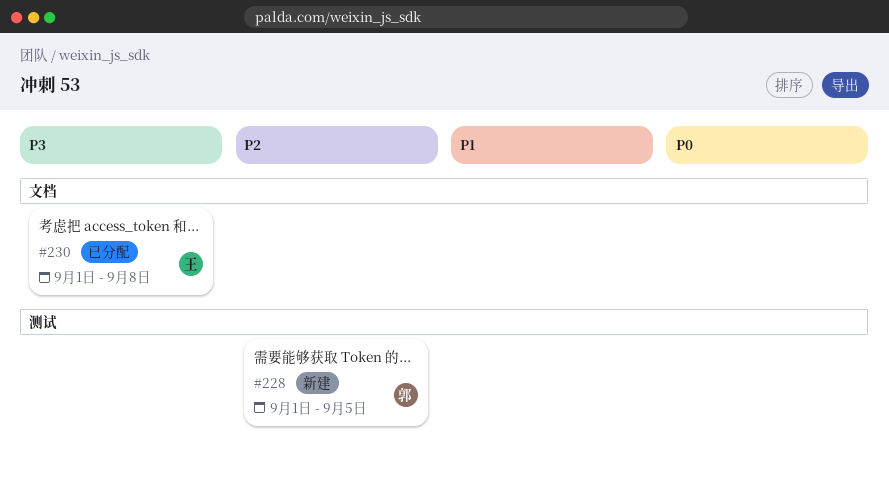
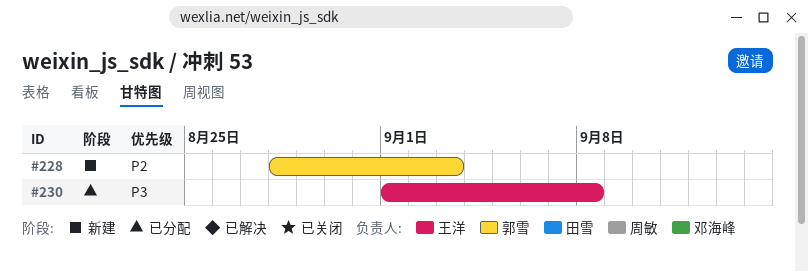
#228, start: Sep 1 -> Aug 28
#228, due: Sep 5 -> Sep 3

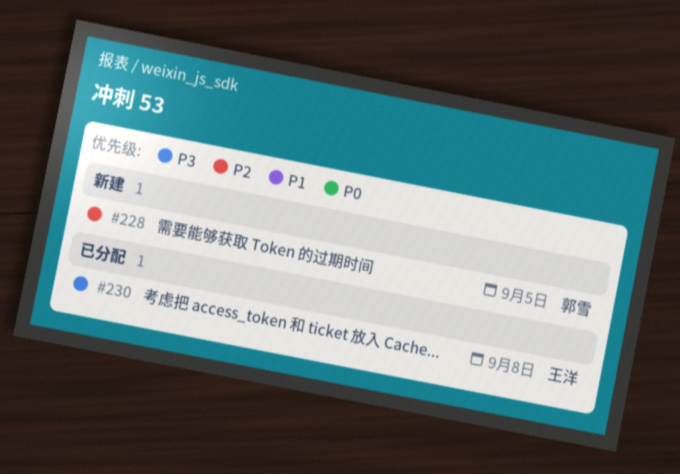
#228, due: Sep 3 -> Sep 5

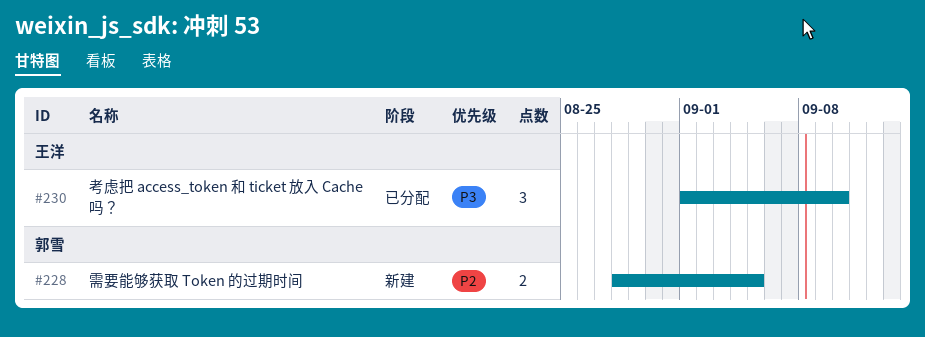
#230, due: Sep 8 -> Sep 10

